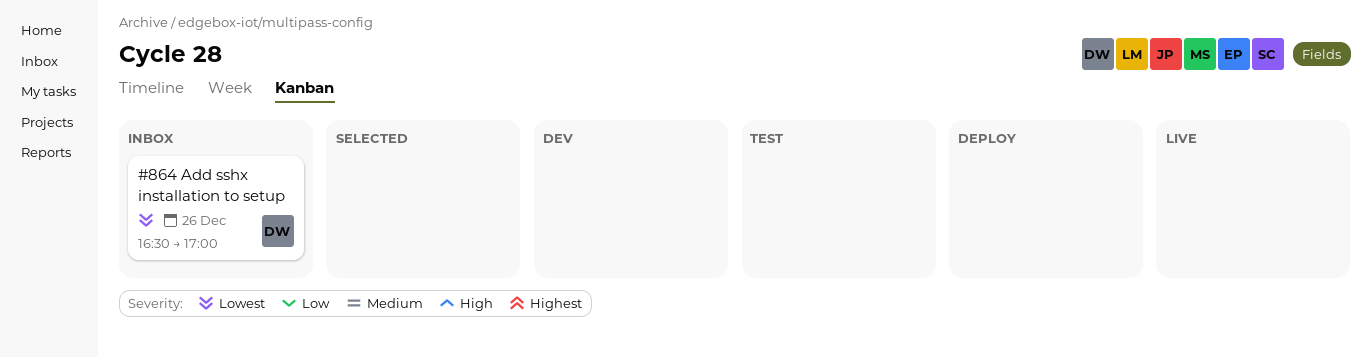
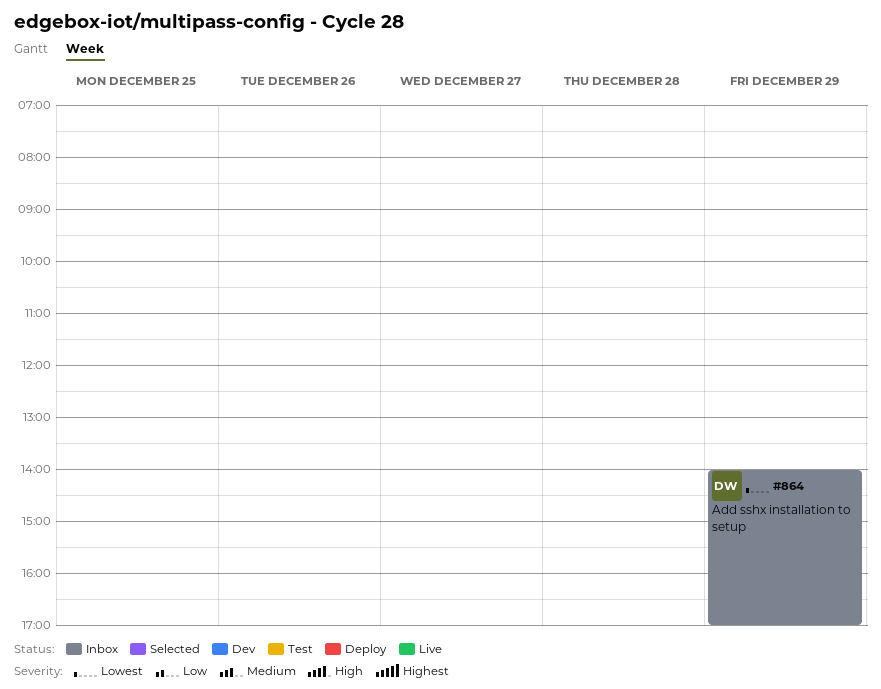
#864, day: Dec 26 -> Dec 29
#864, begins: 16:30 -> 14:00

